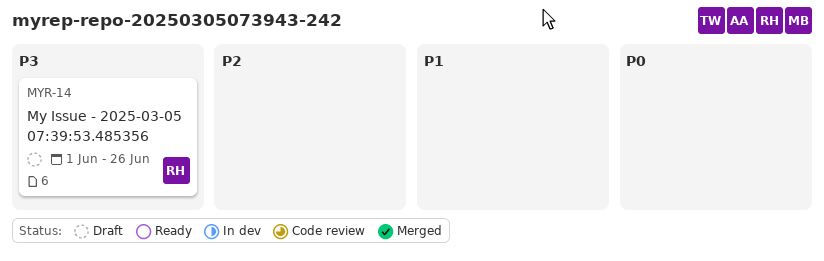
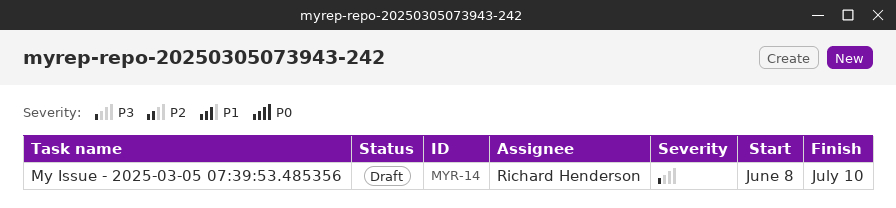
MYR-14, start: Jun 1 -> Jun 8
MYR-14, due: Jun 26 -> Jul 10

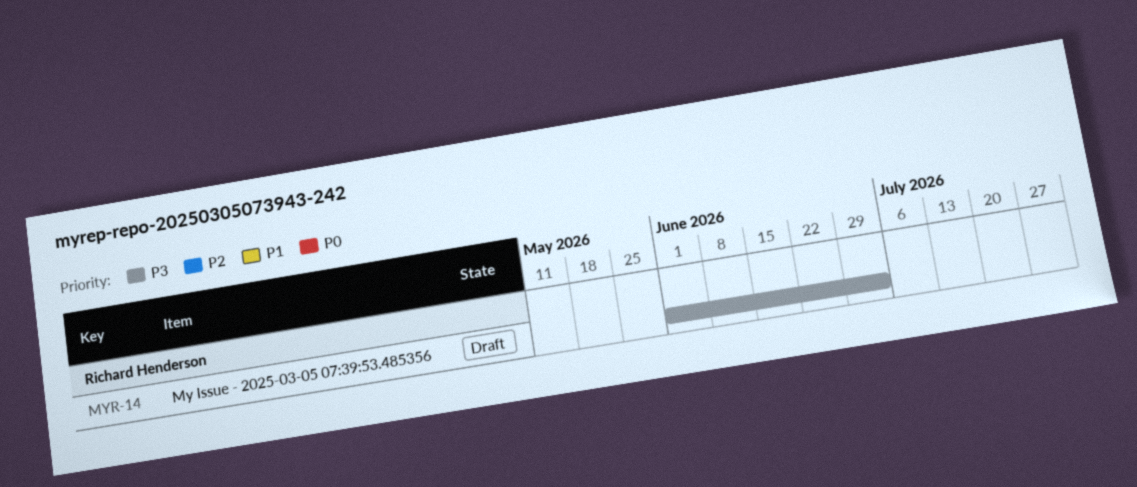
MYR-14, start: Jun 8 -> Jun 1
MYR-14, due: Jul 10 -> Jul 3

